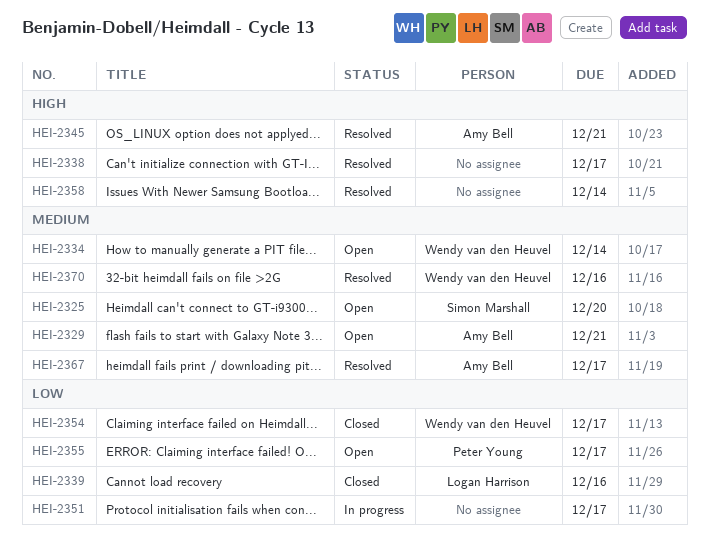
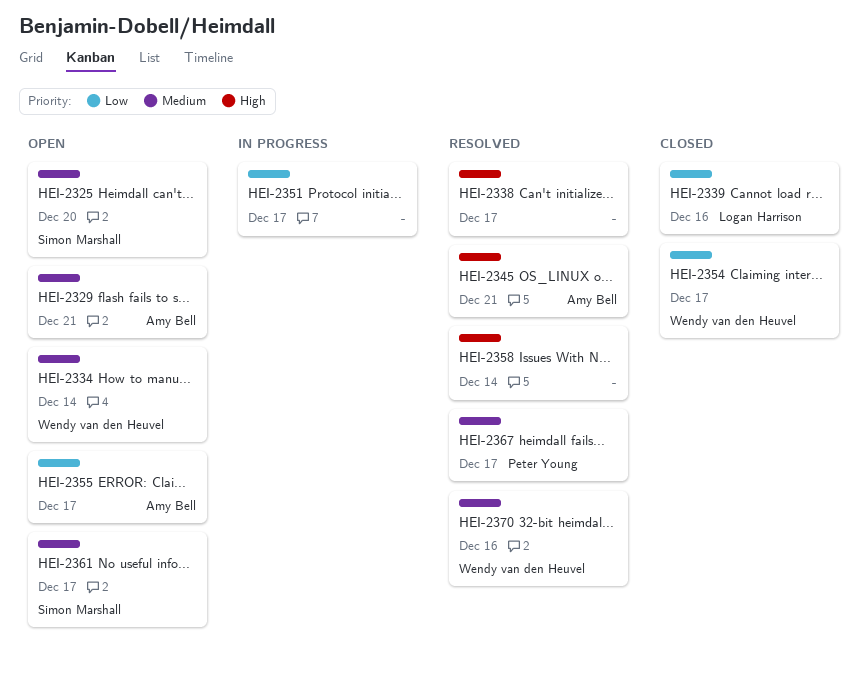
HEI-2355, owner: Peter Young -> Amy Bell
HEI-2361: none -> present
HEI-2367, owner: Amy Bell -> Peter Young

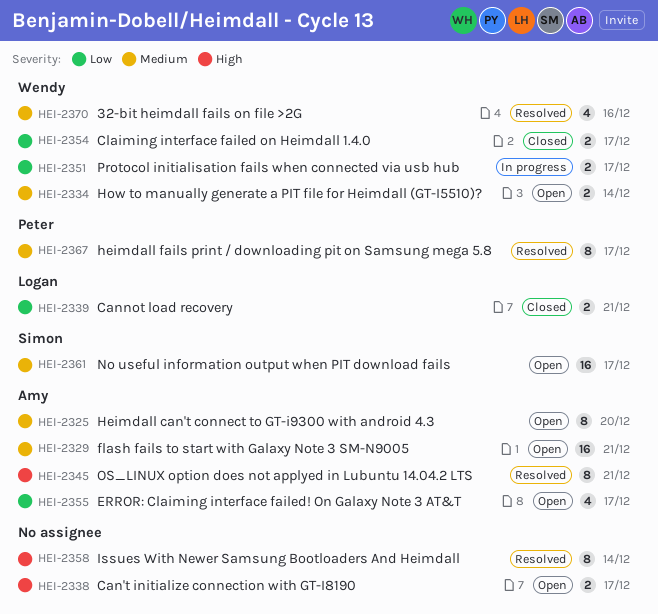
HEI-2325, owner: Simon Marshall -> Amy Bell
HEI-2338, status: Resolved -> Open
HEI-2339, due: Dec 16 -> Dec 21
HEI-2351, owner: none -> Wendy van den Heuvel

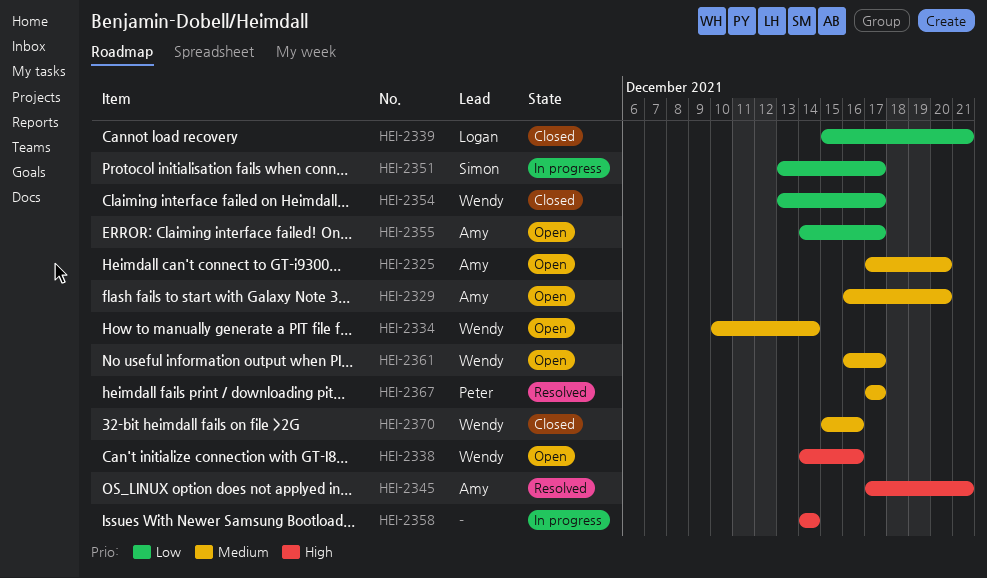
HEI-2329, due: Dec 21 -> Dec 20
HEI-2338, owner: none -> Wendy
HEI-2338, due: Dec 17 -> Dec 16
HEI-2351, owner: Wendy -> Simon
HEI-2358, status: Resolved -> In progress
HEI-2361, owner: Simon -> Wendy
HEI-2370, status: Resolved -> Closed

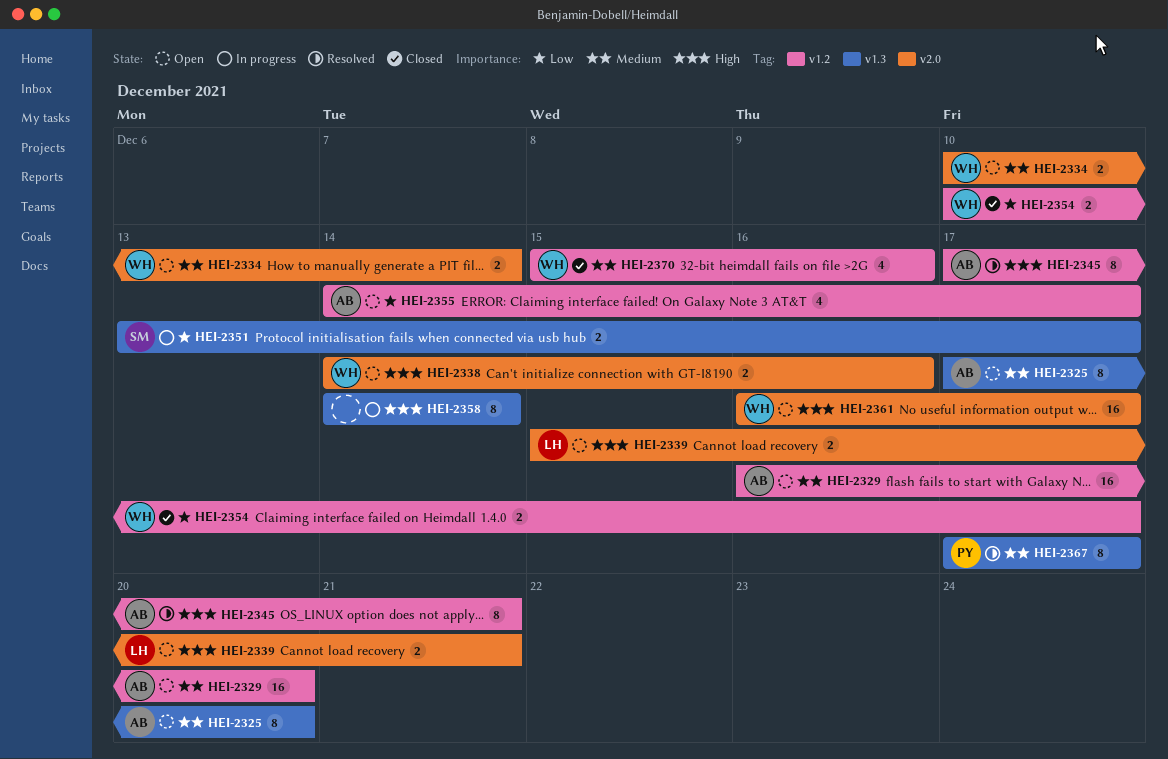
HEI-2339, status: Closed -> Open
HEI-2339, priority: Low -> High
HEI-2354, start: Dec 13 -> Dec 10
HEI-2361, priority: Medium -> High

